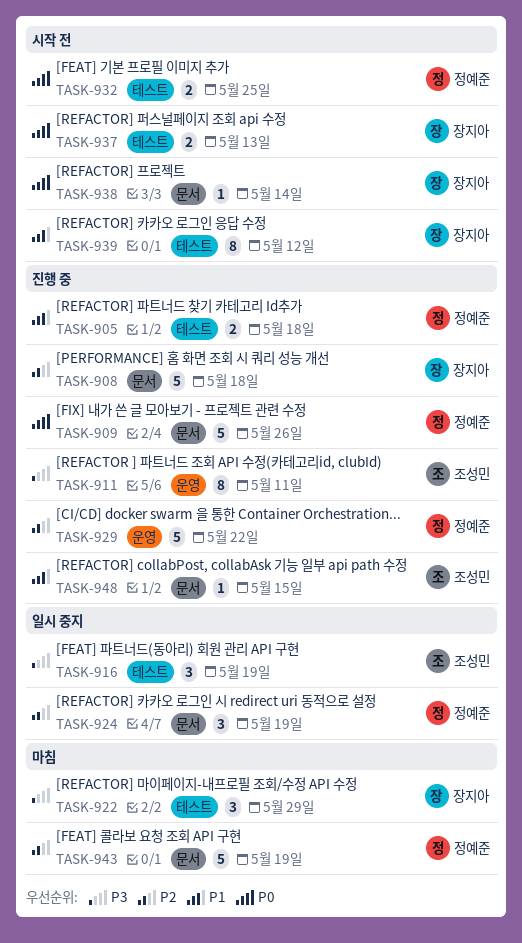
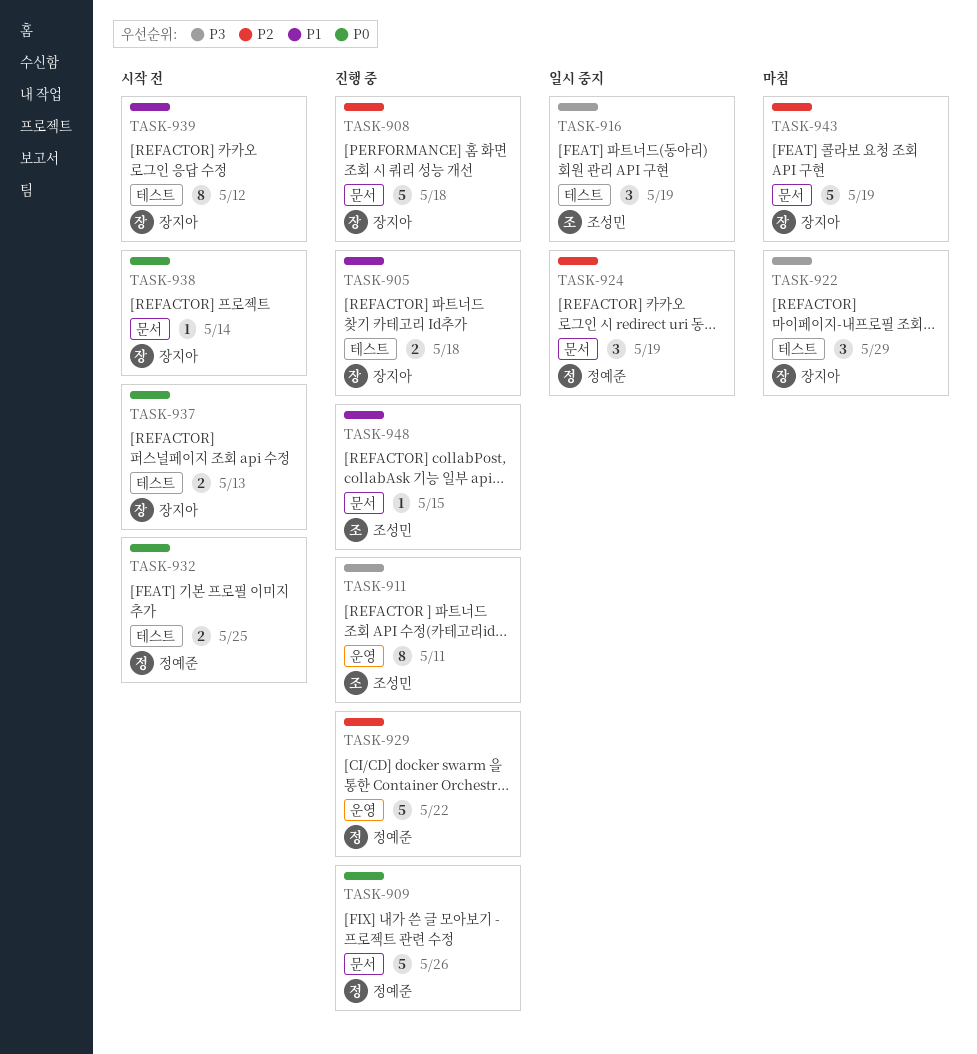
TASK-905, owner: 정예준 -> 장지아
TASK-943, owner: 정예준 -> 장지아

